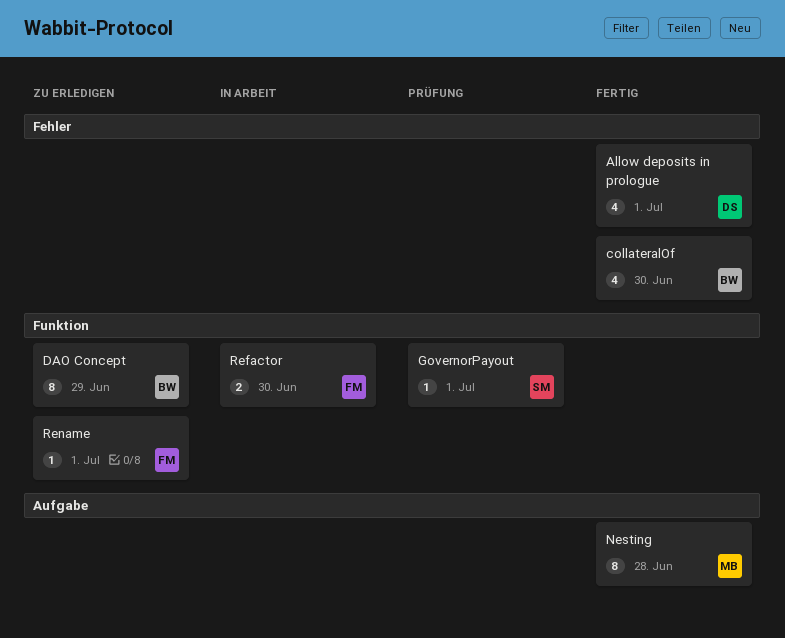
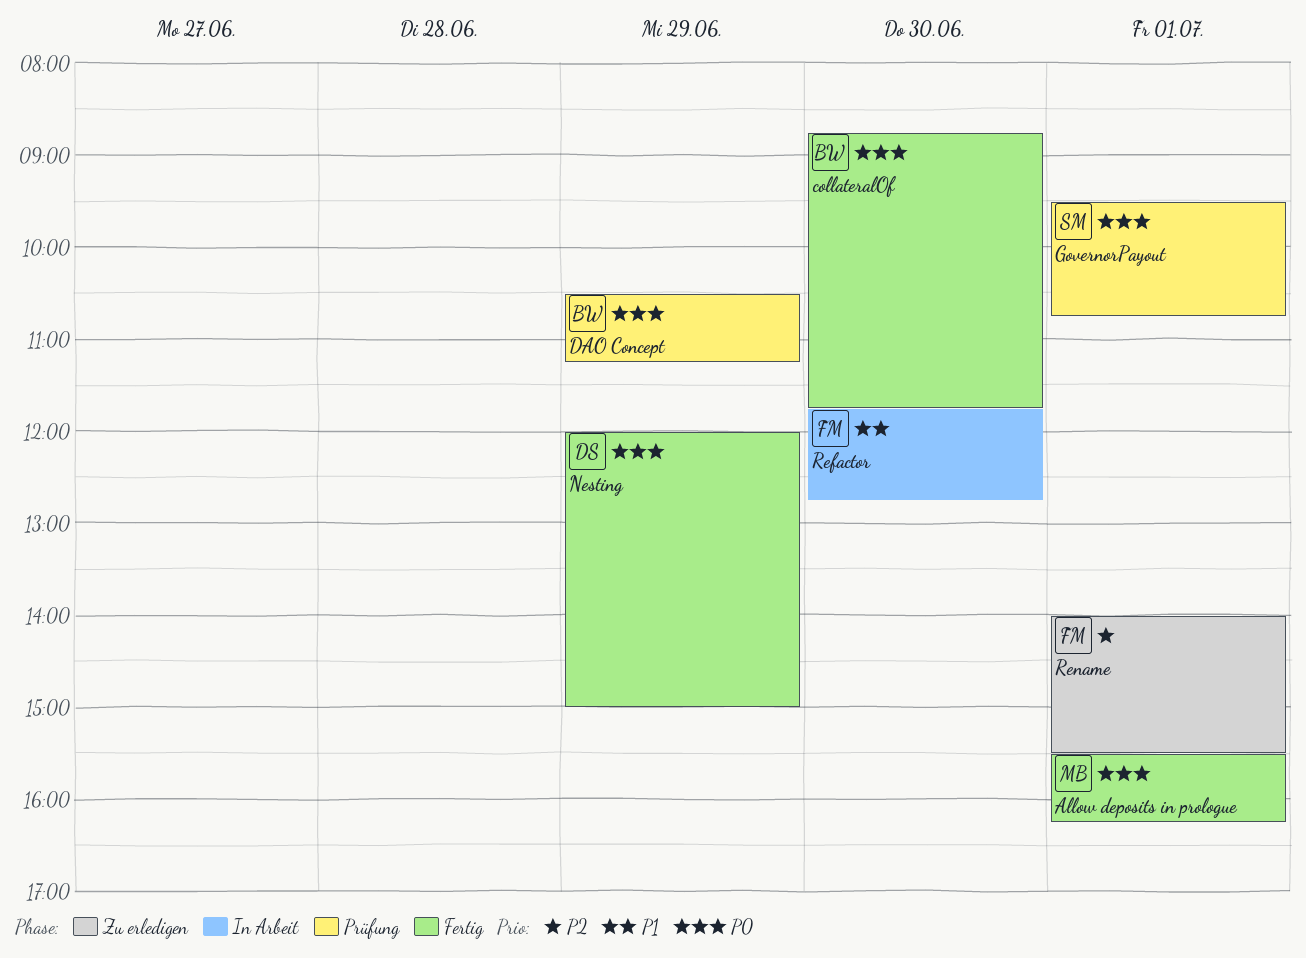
Allow deposits in prologue, owner: DS -> MB
DAO Concept, status: Zu erledigen -> Prüfung
Nesting, owner: MB -> DS
Nesting, day: Jun 28 -> Jun 29

